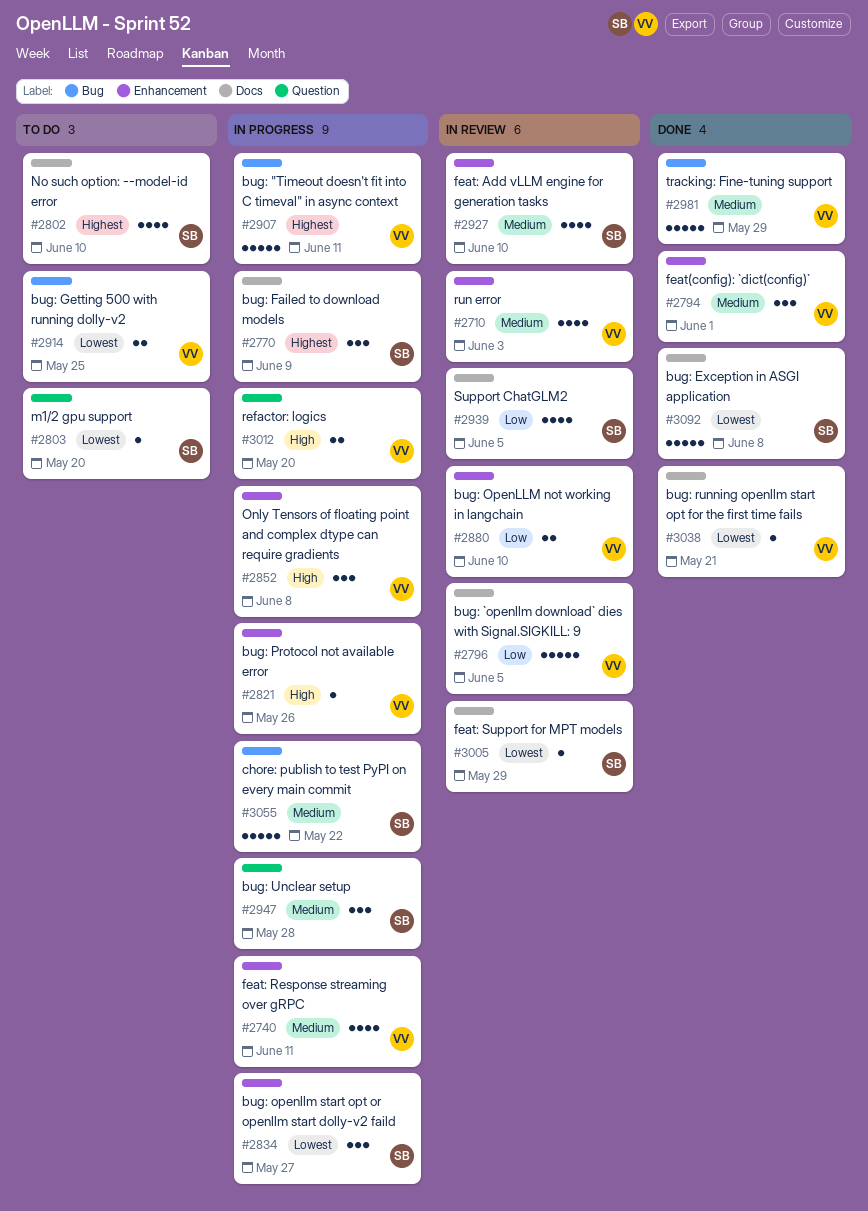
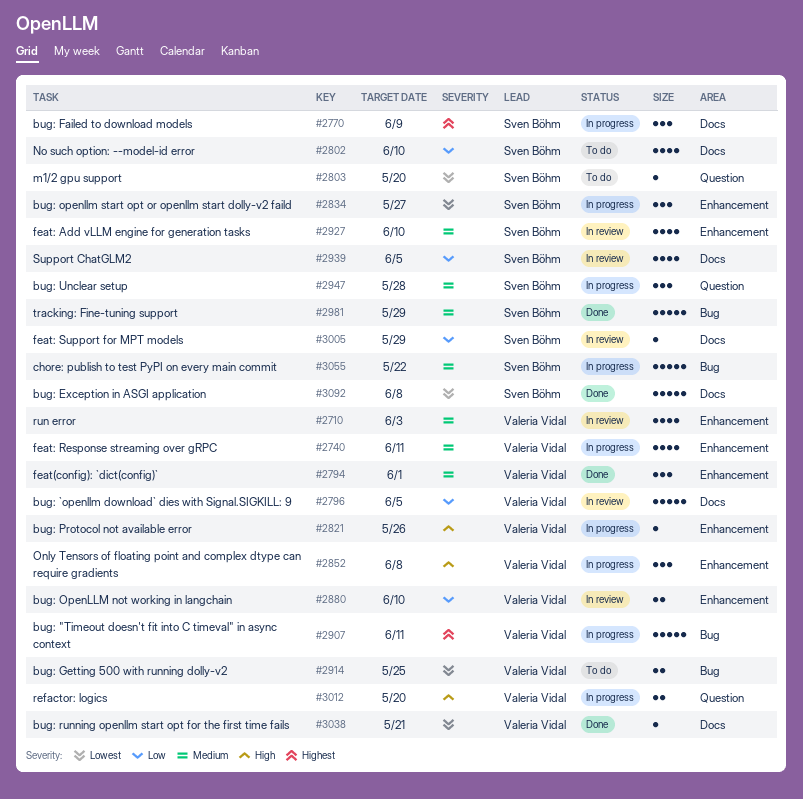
#2802, priority: Highest -> Low
#2981, owner: Valeria Vidal -> Sven Böhm
#3005, priority: Lowest -> Low

